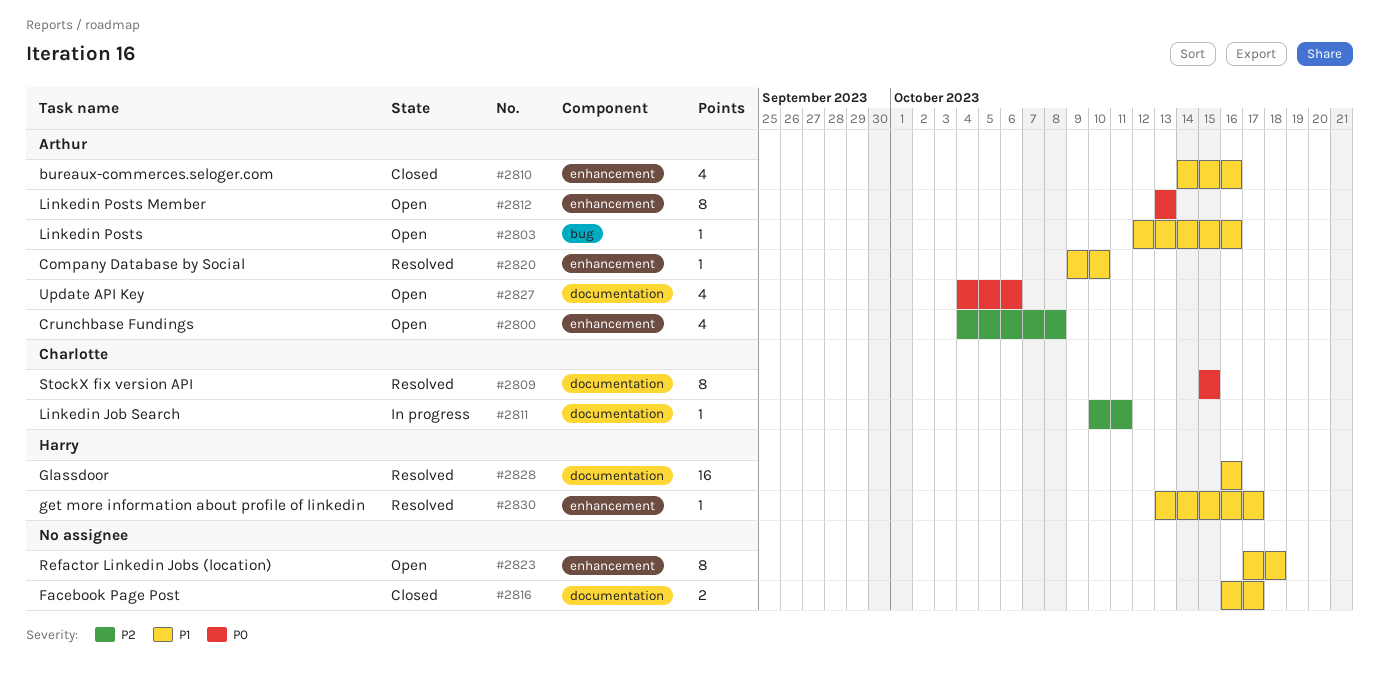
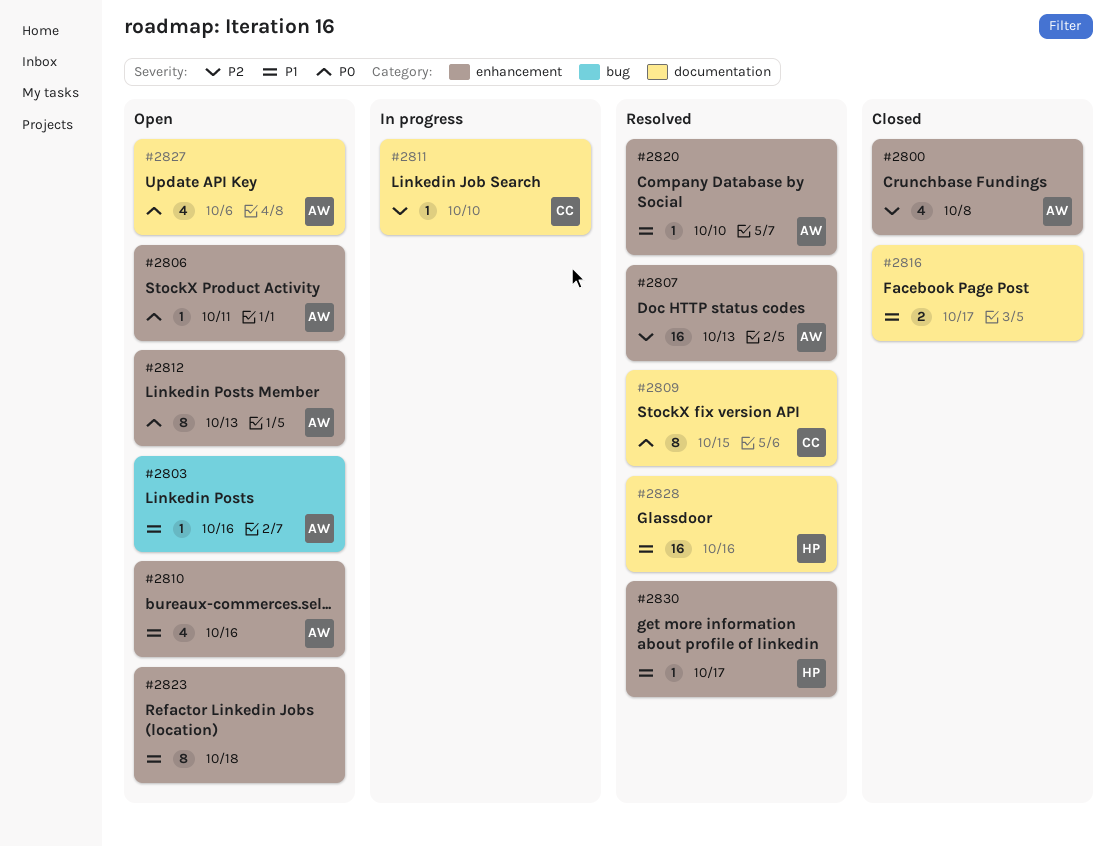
#2800, status: Open -> Closed
#2806: none -> present
#2807: none -> present
#2810, status: Closed -> Open
#2811, due: Oct 11 -> Oct 10

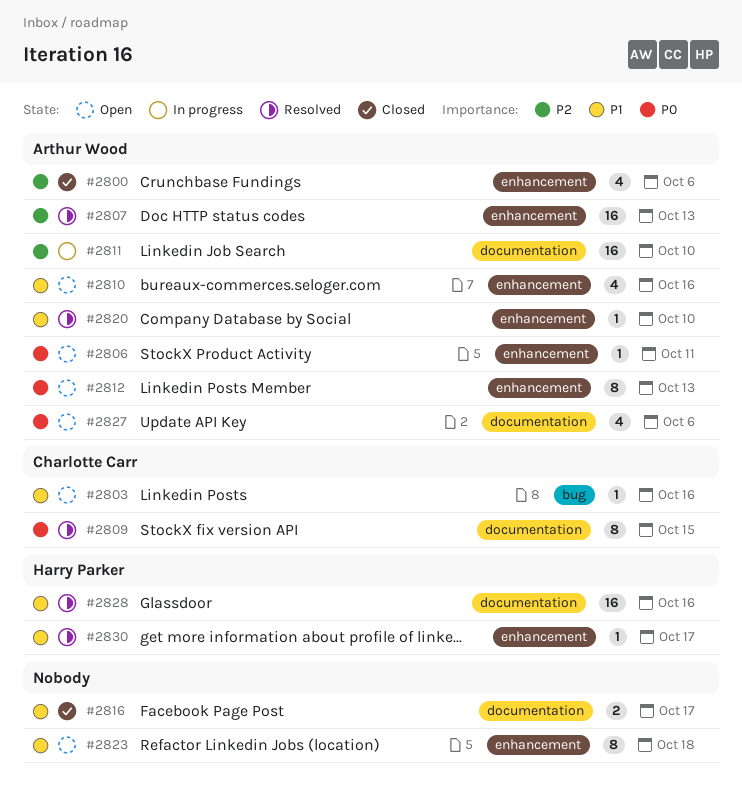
#2800, due: Oct 8 -> Oct 6
#2803, owner: Arthur Wood -> Charlotte Carr
#2811, owner: Charlotte Carr -> Arthur Wood
#2811, estimate: 1 -> 16

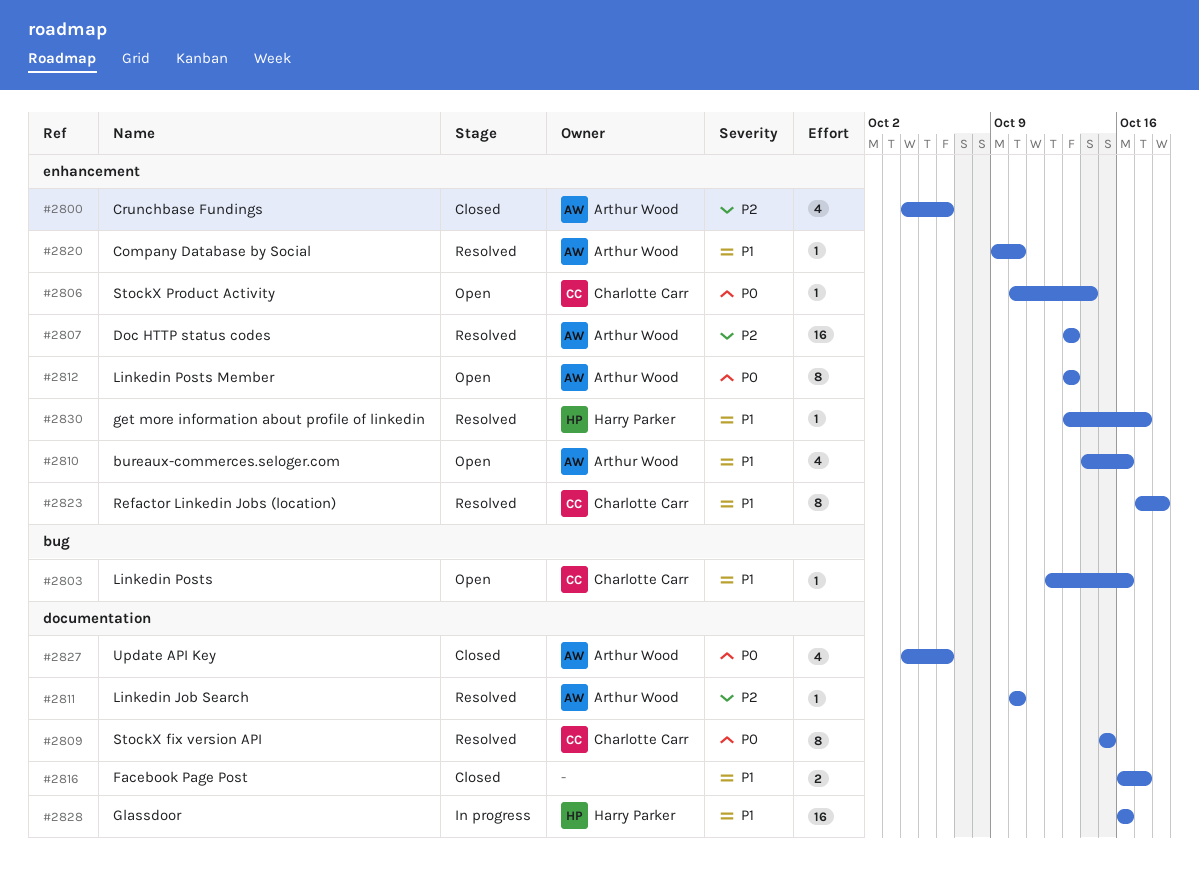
#2806, owner: Arthur Wood -> Charlotte Carr
#2806, due: Oct 11 -> Oct 14
#2811, status: In progress -> Resolved
#2811, estimate: 16 -> 1
#2823, status: Open -> Resolved
#2823, owner: none -> Charlotte Carr
#2827, status: Open -> Closed
#2828, status: Resolved -> In progress

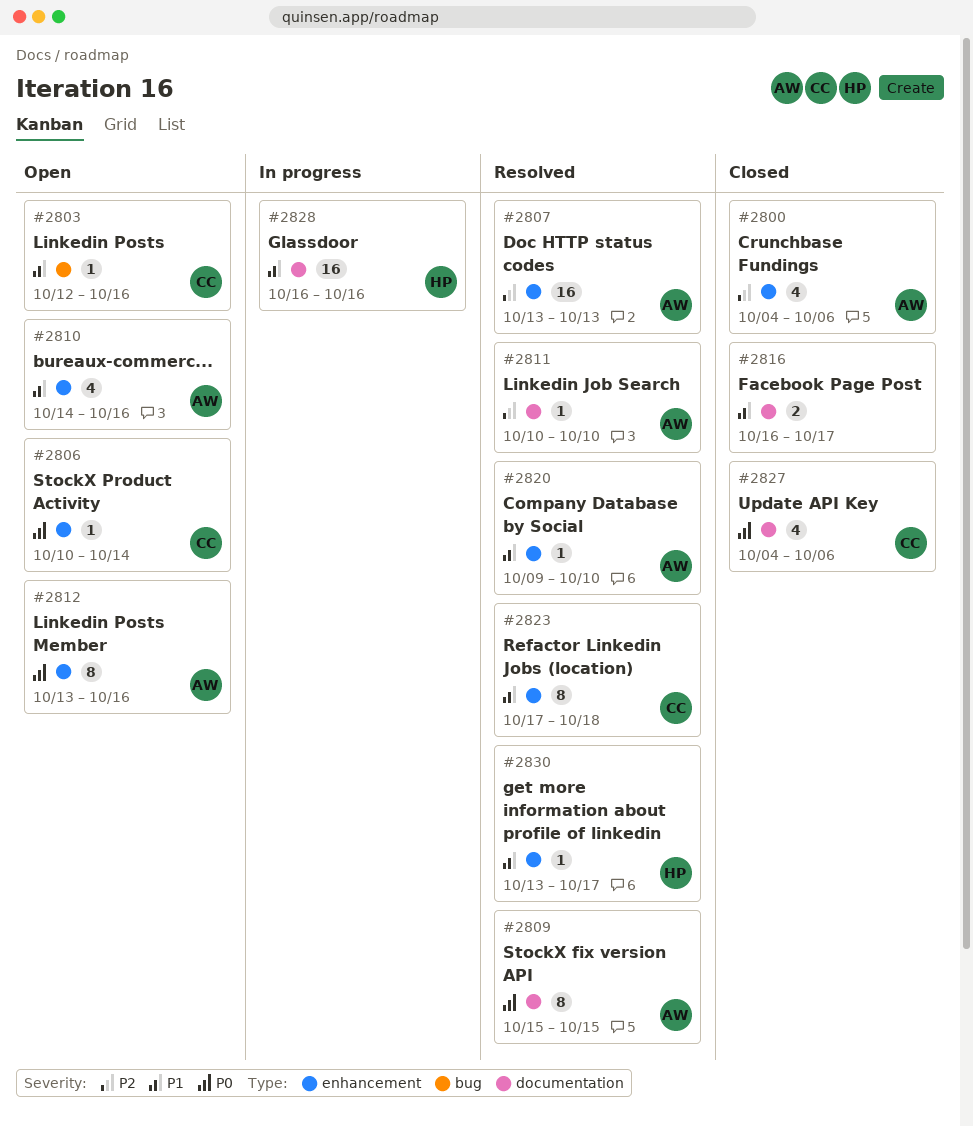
#2809, owner: Charlotte Carr -> Arthur Wood
#2812, due: Oct 13 -> Oct 16
#2827, owner: Arthur Wood -> Charlotte Carr

